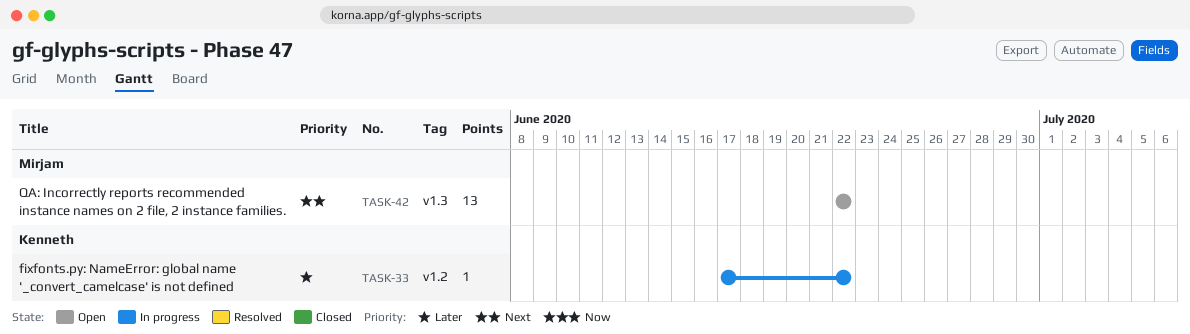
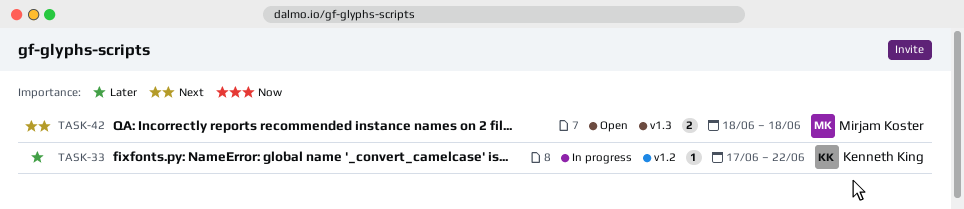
TASK-42, estimate: 13 -> 2
TASK-42, start: Jun 22 -> Jun 18
TASK-42, due: Jun 22 -> Jun 18

